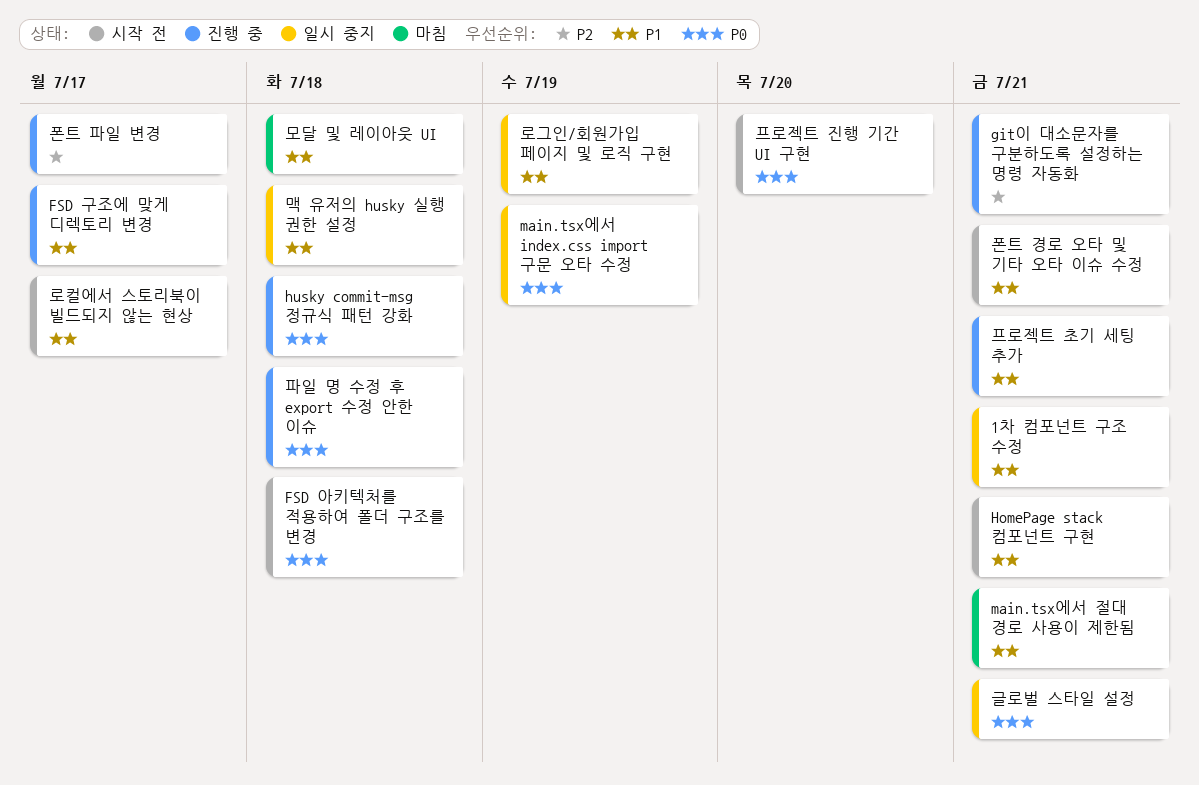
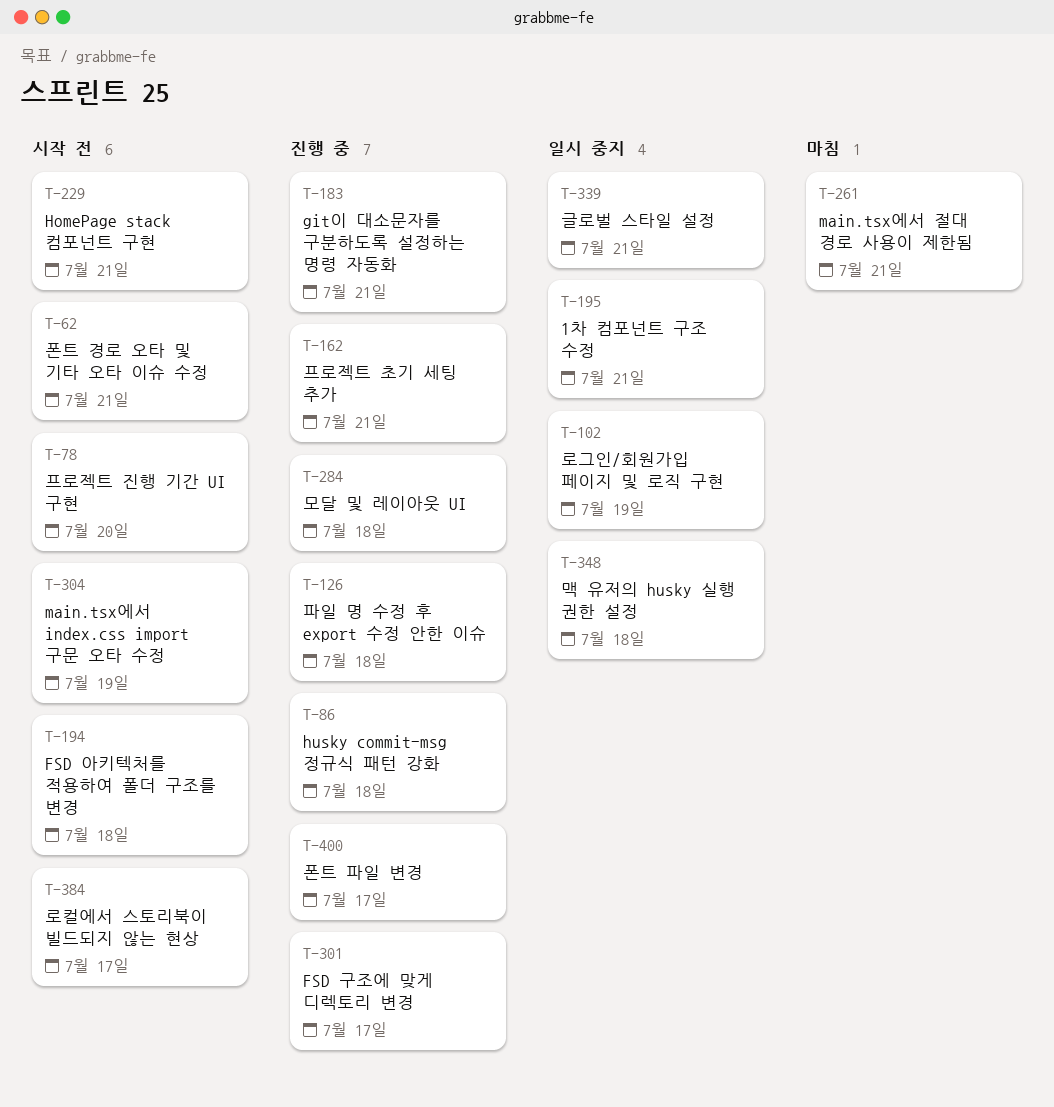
main.tsx에서 index.css import 구문 오타 수정, status: 일시 중지 -> 시작 전
모달 및 레이아웃 UI, status: 마침 -> 진행 중

